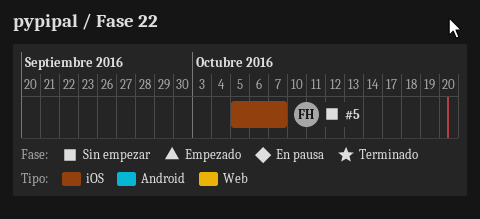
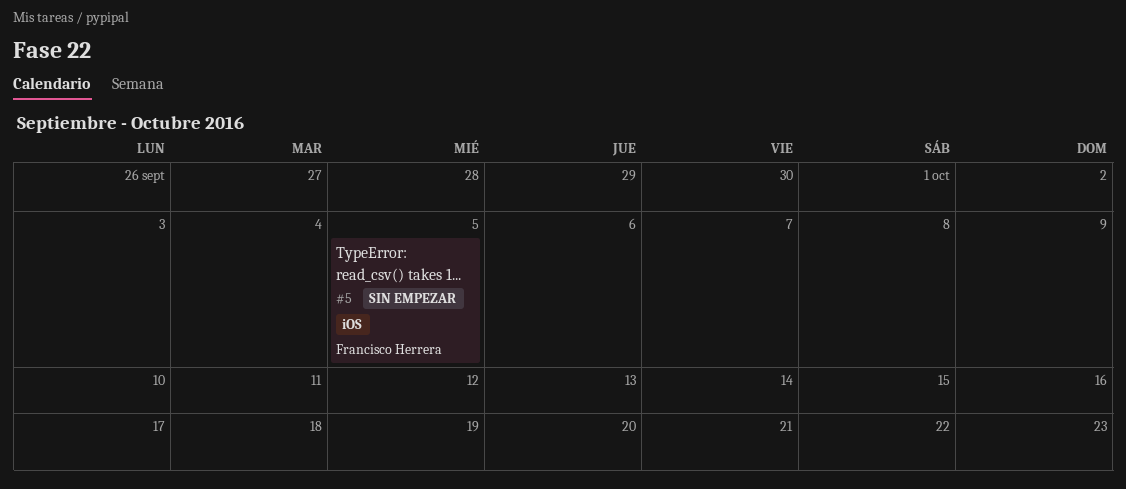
#5, due: Oct 7 -> Oct 5

